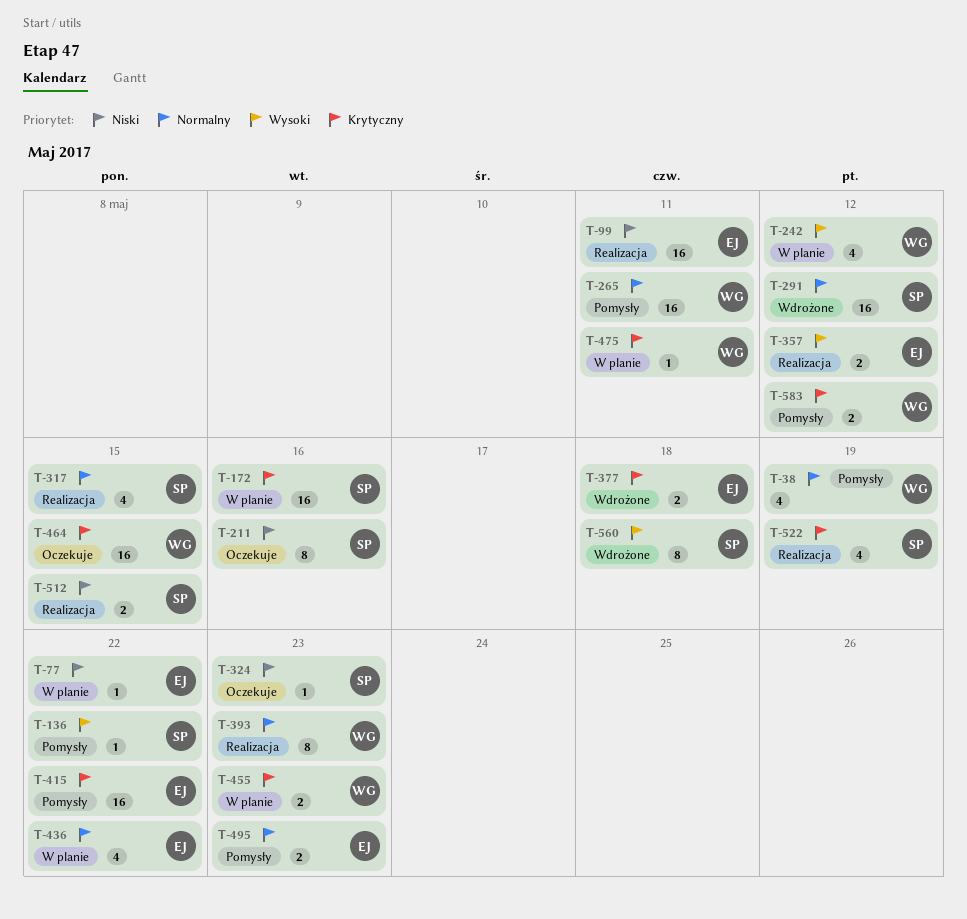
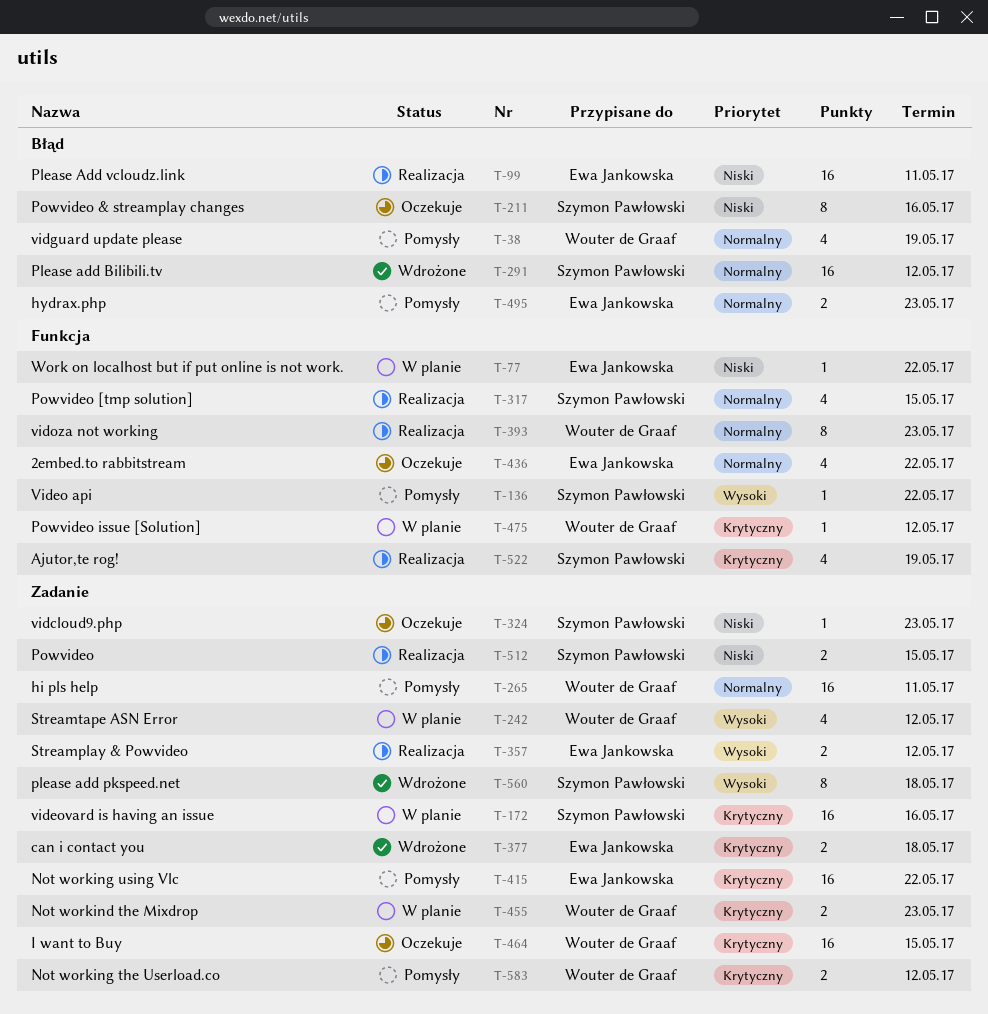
T-436, status: W planie -> Oczekuje
T-475, due: May 11 -> May 12

